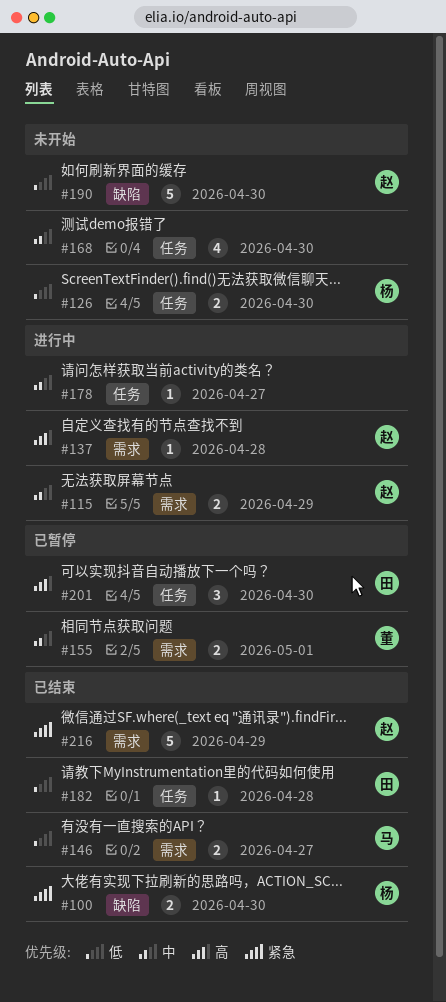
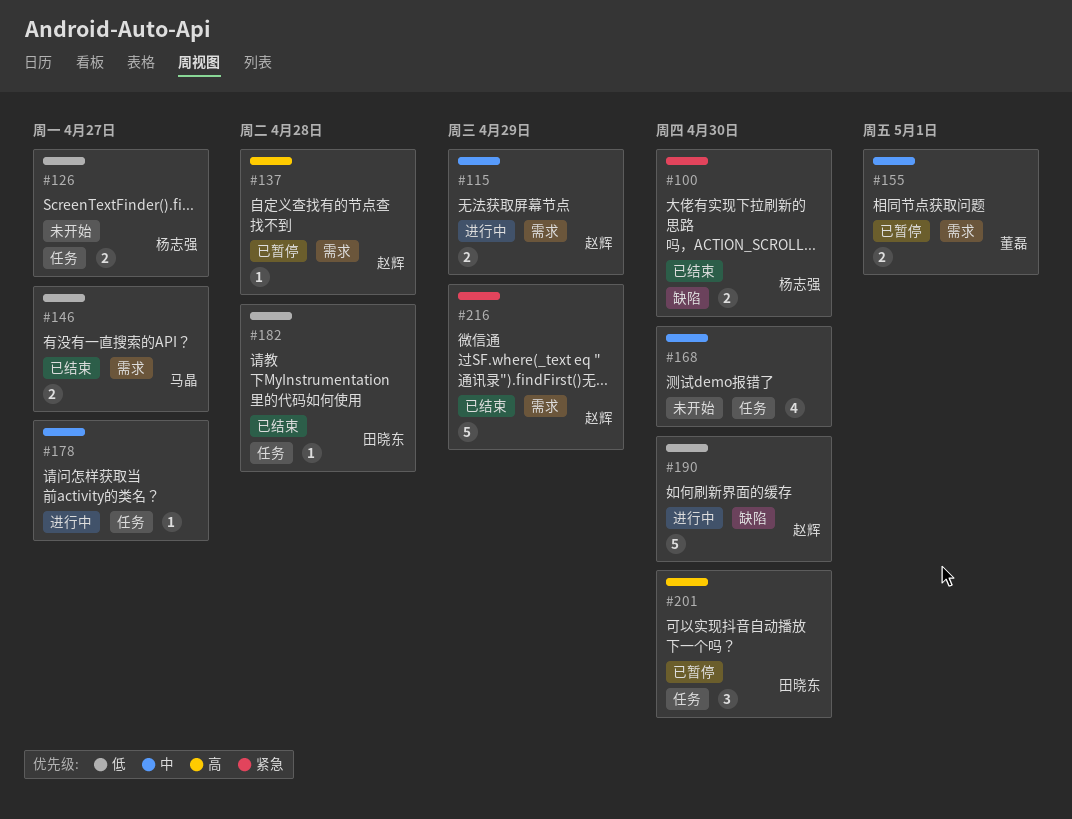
#126, due: Apr 30 -> Apr 27
#137, status: 进行中 -> 已暂停
#190, status: 未开始 -> 进行中

